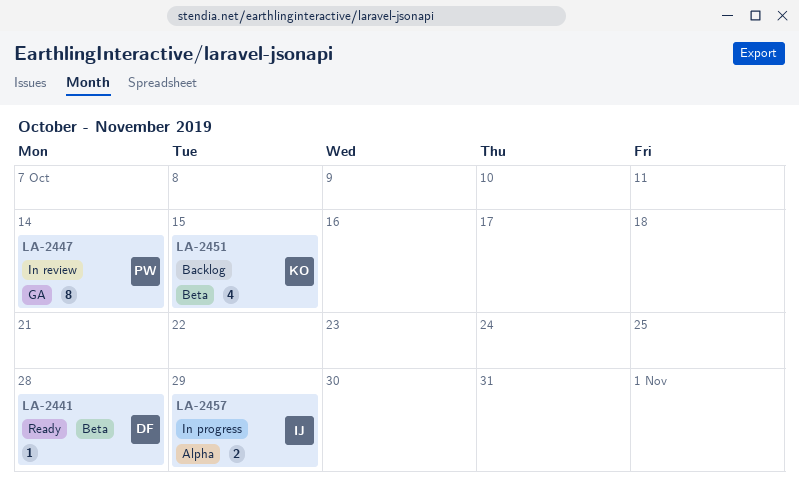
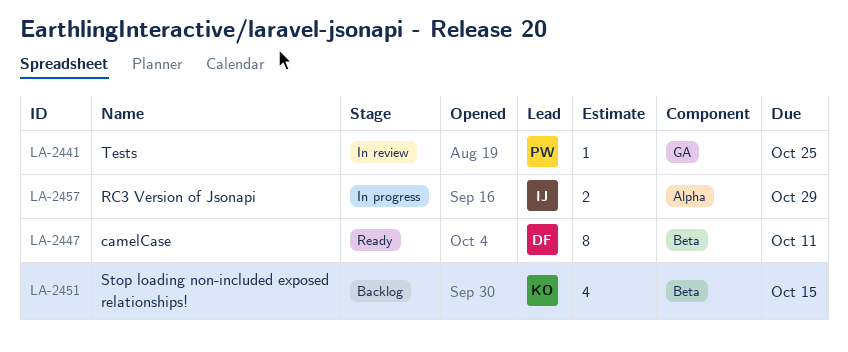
LA-2441, status: Ready -> In review
LA-2441, owner: DF -> PW
LA-2441, label: Beta -> GA
LA-2441, due: Oct 28 -> Oct 25
LA-2447, status: In review -> Ready
LA-2447, owner: PW -> DF
LA-2447, label: GA -> Beta
LA-2447, due: Oct 14 -> Oct 11

